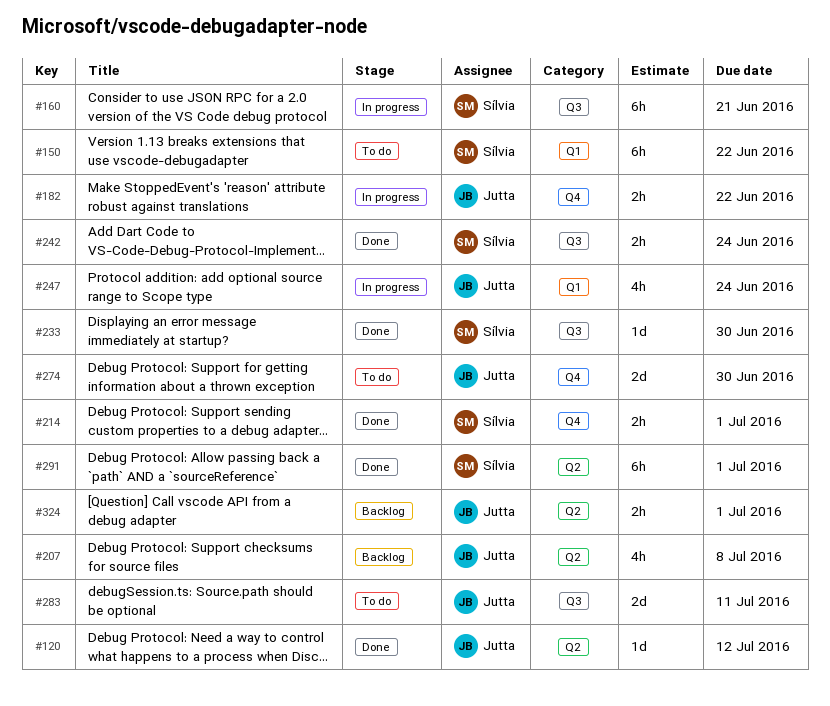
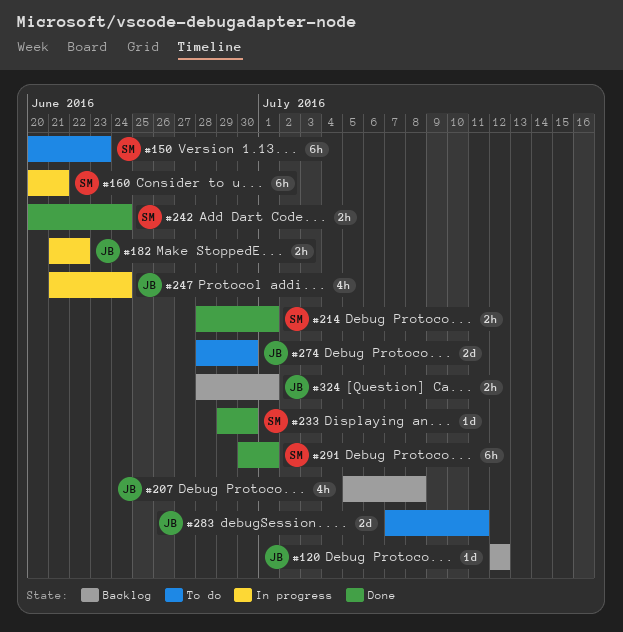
#120, status: Done -> Backlog
#150, due: Jun 22 -> Jun 23

